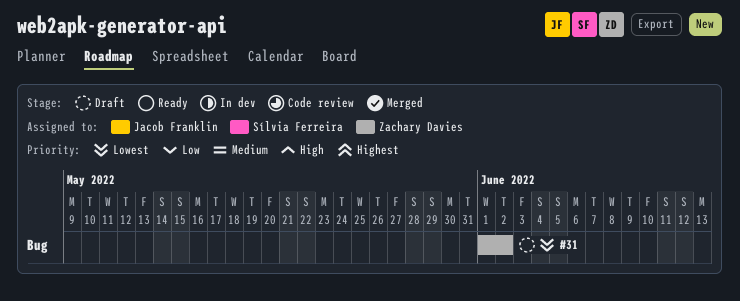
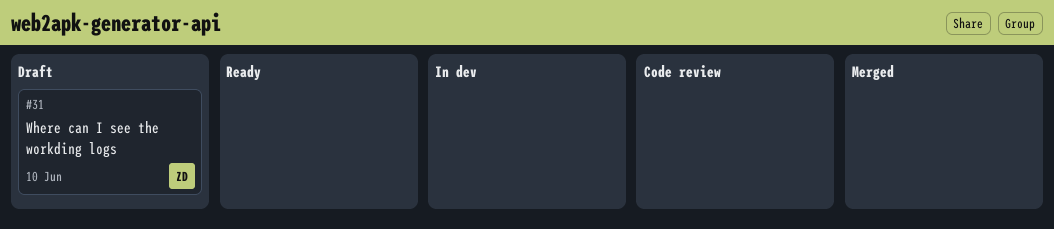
#31, due: Jun 2 -> Jun 10

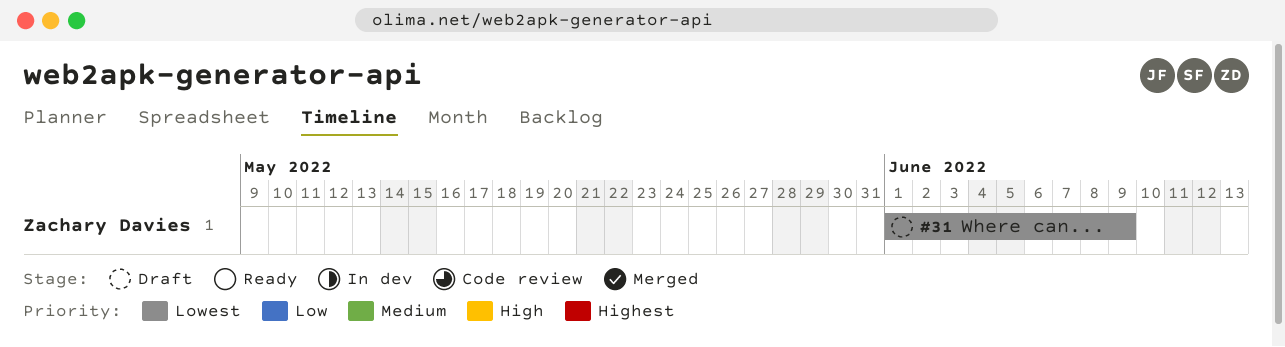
#31, due: Jun 10 -> Jun 9

